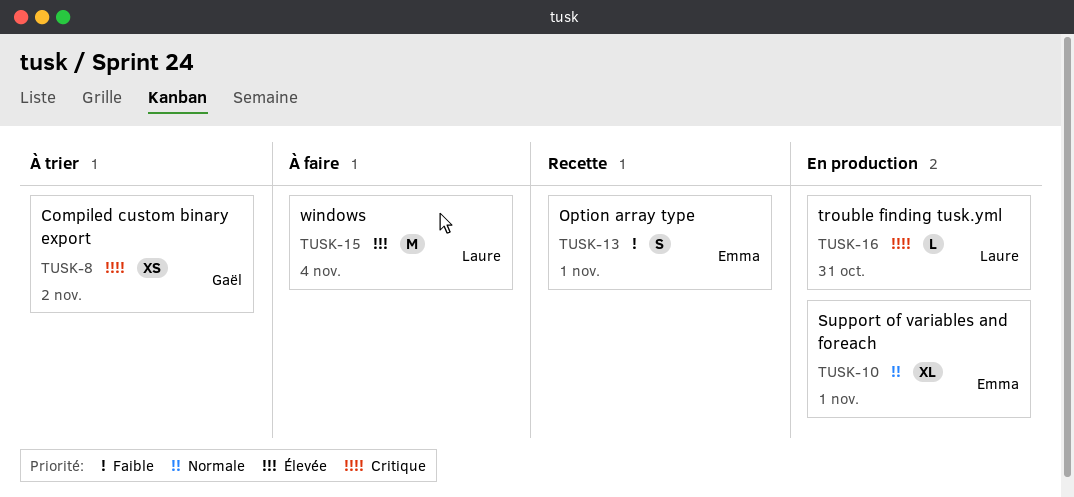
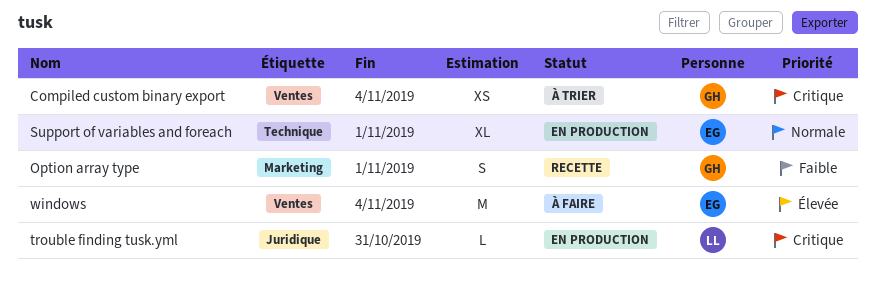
Compiled custom binary export, due: Nov 2 -> Nov 4
Option array type, owner: Emma -> Gaël
windows, owner: Laure -> Emma

